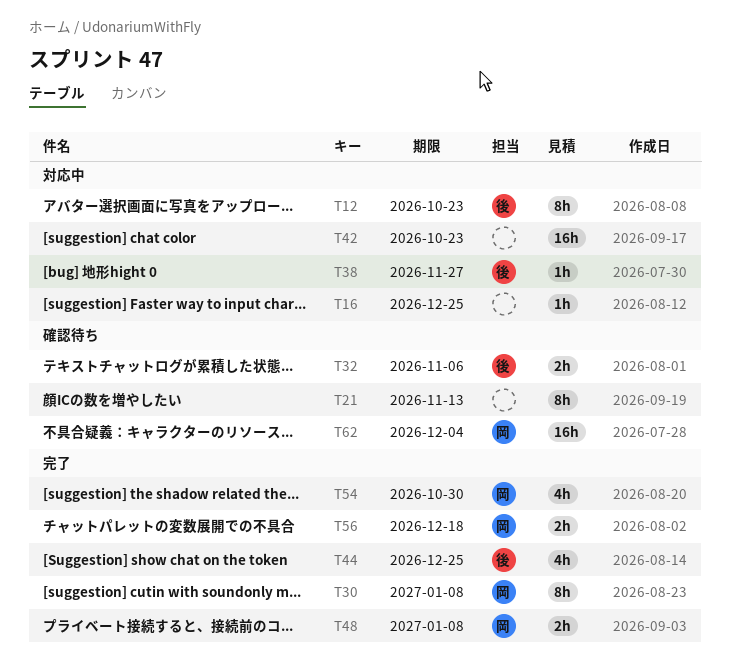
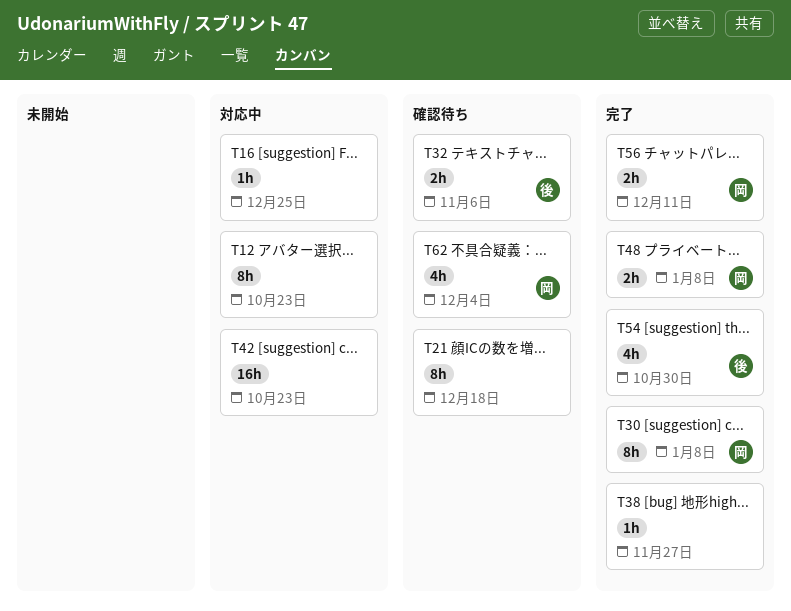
T12, owner: 後 -> none
T21, due: Nov 13 -> Dec 18
T38, status: 対応中 -> 完了
T38, owner: 後 -> none
T44: present -> none
T54, owner: 岡 -> 後
T56, due: Dec 18 -> Dec 11
T62, estimate: 16h -> 4h

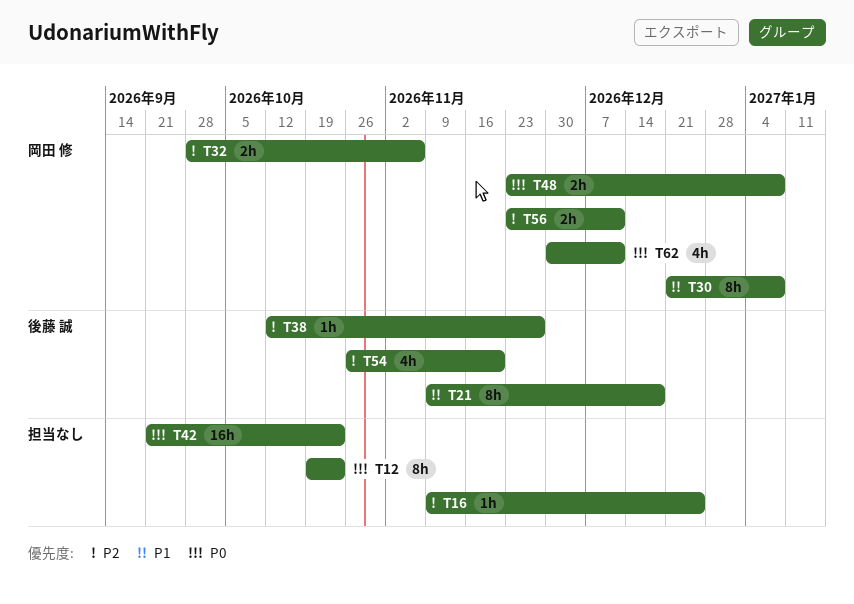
T21, owner: none -> 後藤 誠
T32, owner: 後藤 誠 -> 岡田 修
T38, owner: none -> 後藤 誠
T54, due: Oct 30 -> Nov 20
T62, due: Dec 4 -> Dec 11

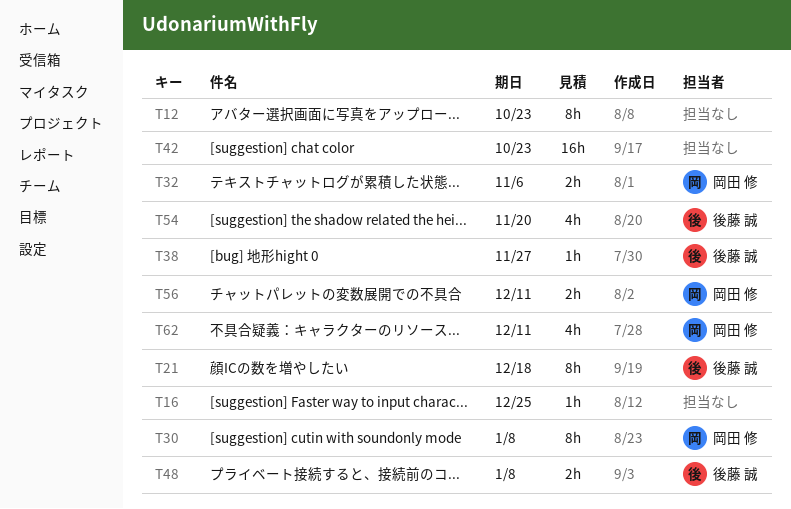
T48, owner: 岡田 修 -> 後藤 誠

